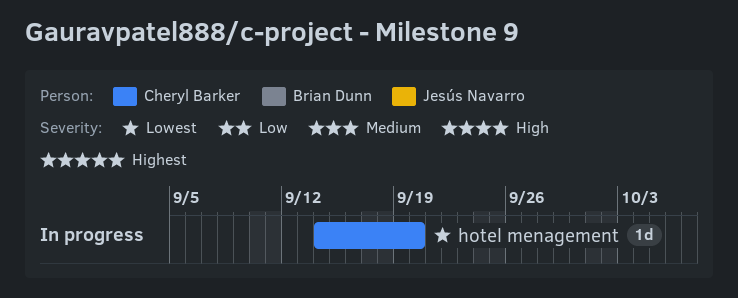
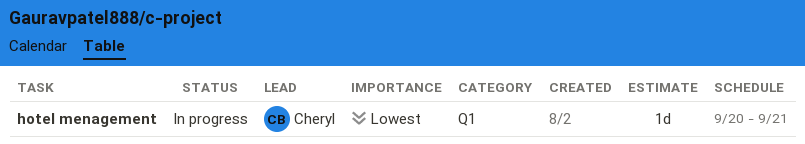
hotel menagement, start: Sep 14 -> Sep 20
hotel menagement, due: Sep 20 -> Sep 21

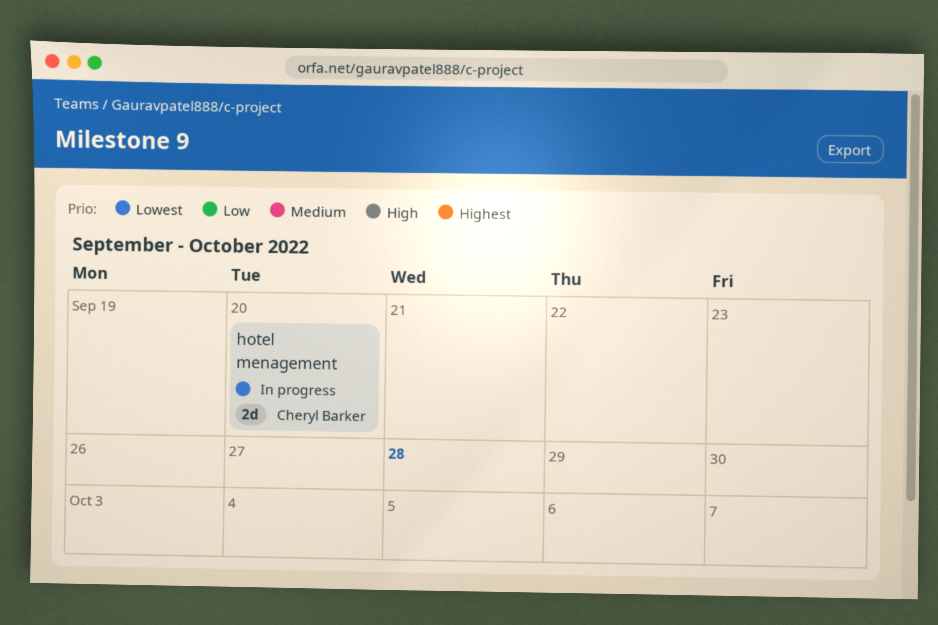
hotel menagement, estimate: 1d -> 2d
hotel menagement, due: Sep 21 -> Sep 20

